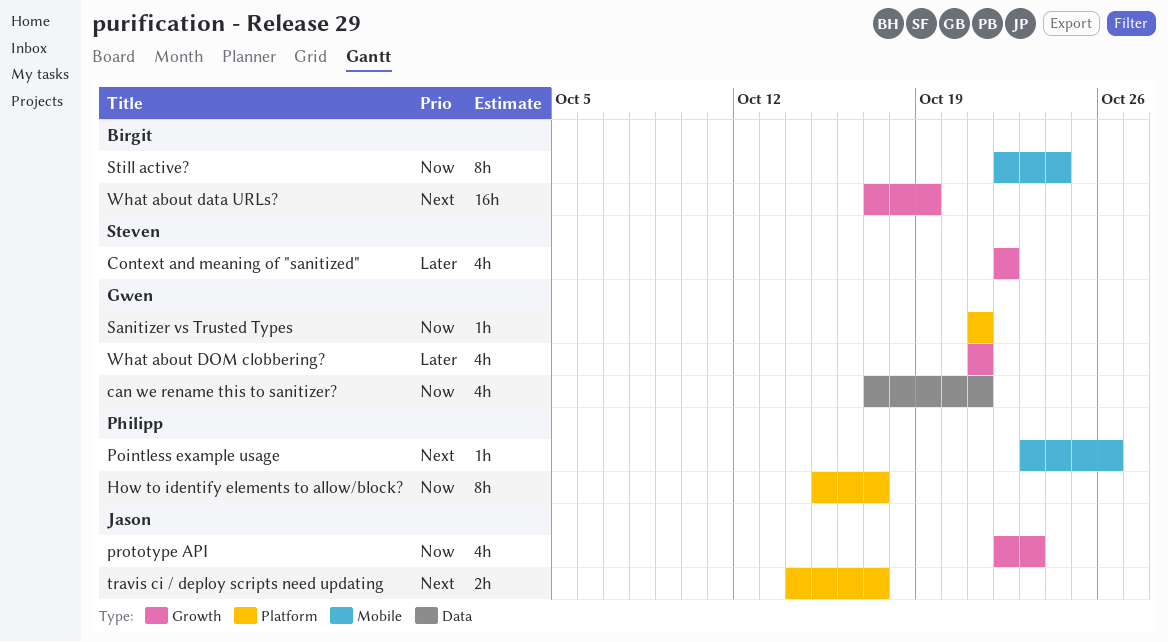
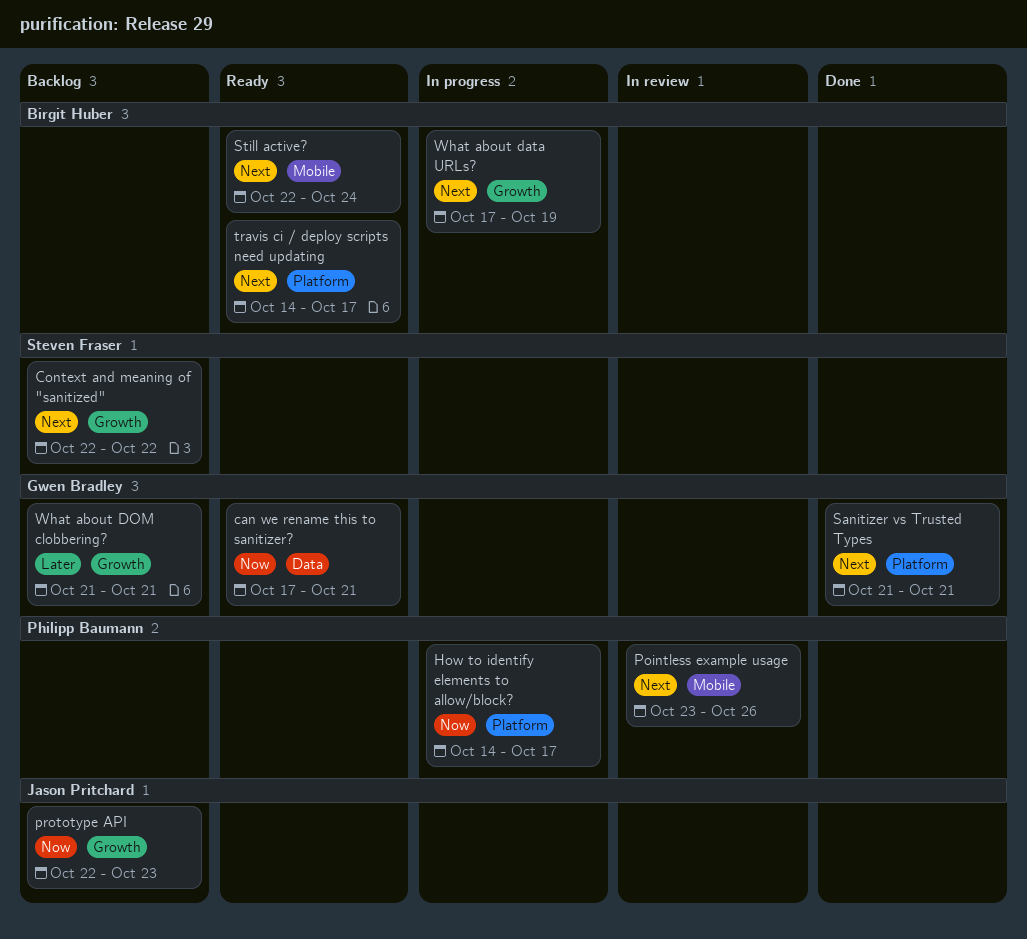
Context and meaning of "sanitized", priority: Later -> Next
How to identify elements to allow/block?, start: Oct 15 -> Oct 14
Sanitizer vs Trusted Types, priority: Now -> Next
Still active?, priority: Now -> Next
travis ci / deploy scripts need updating, owner: Jason Pritchard -> Birgit Huber

